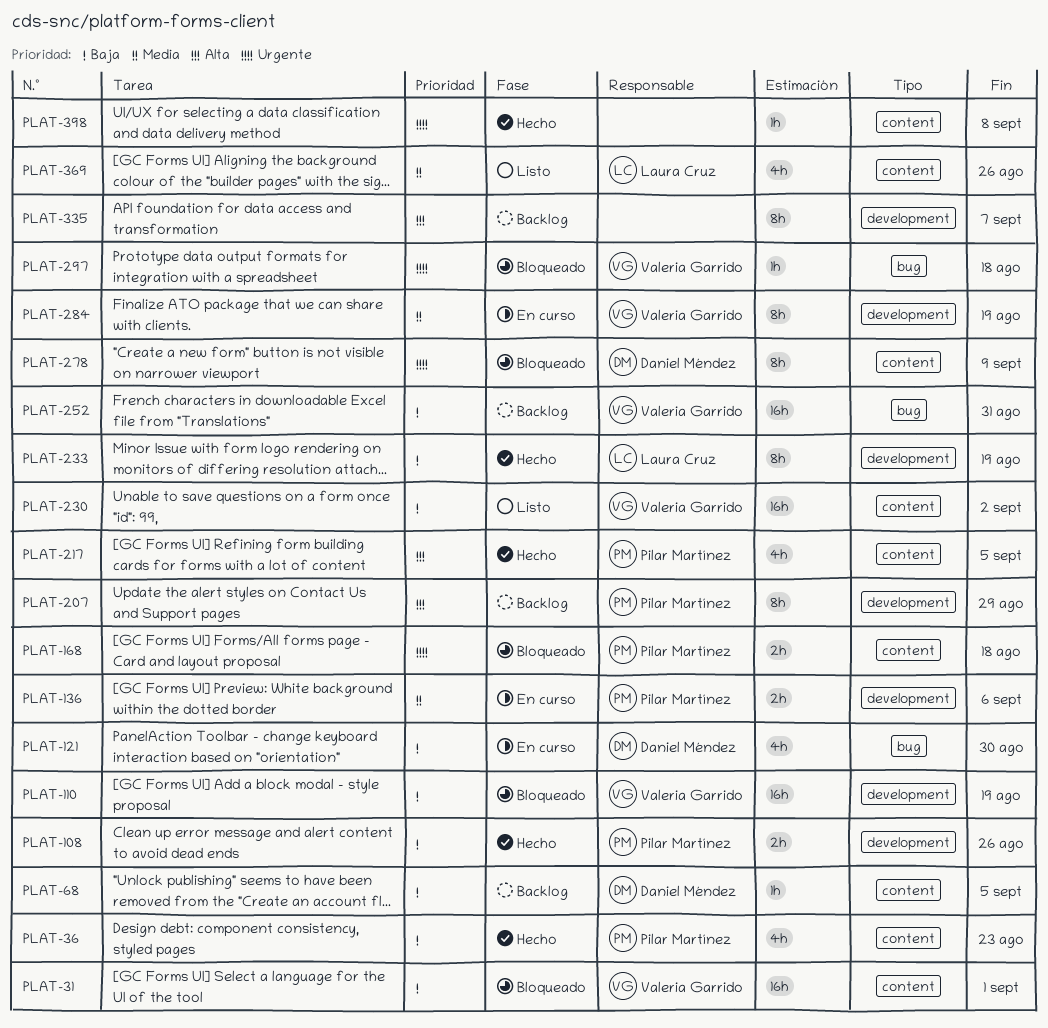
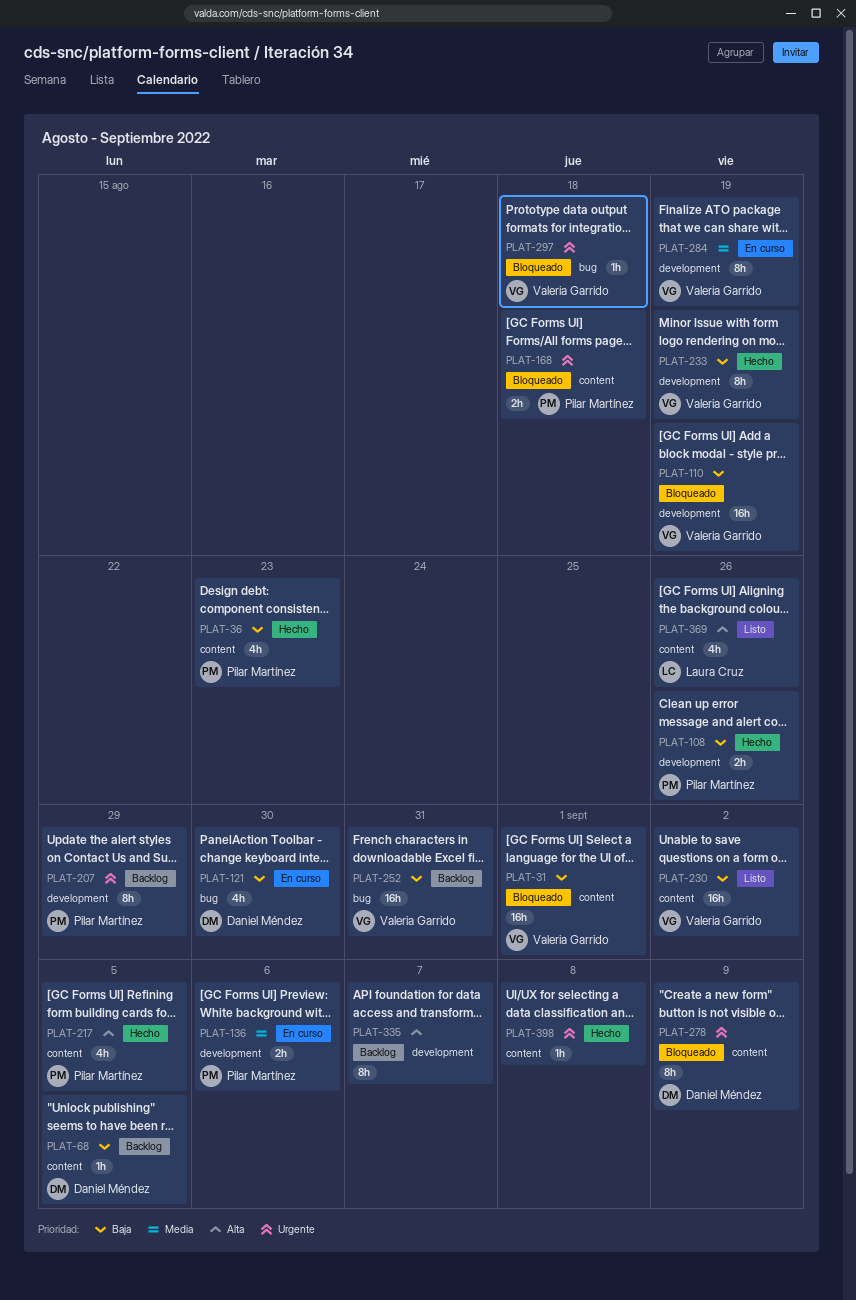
PLAT-207, priority: Alta -> Urgente
PLAT-233, owner: Laura Cruz -> Valeria Garrido
PLAT-369, priority: Media -> Alta

